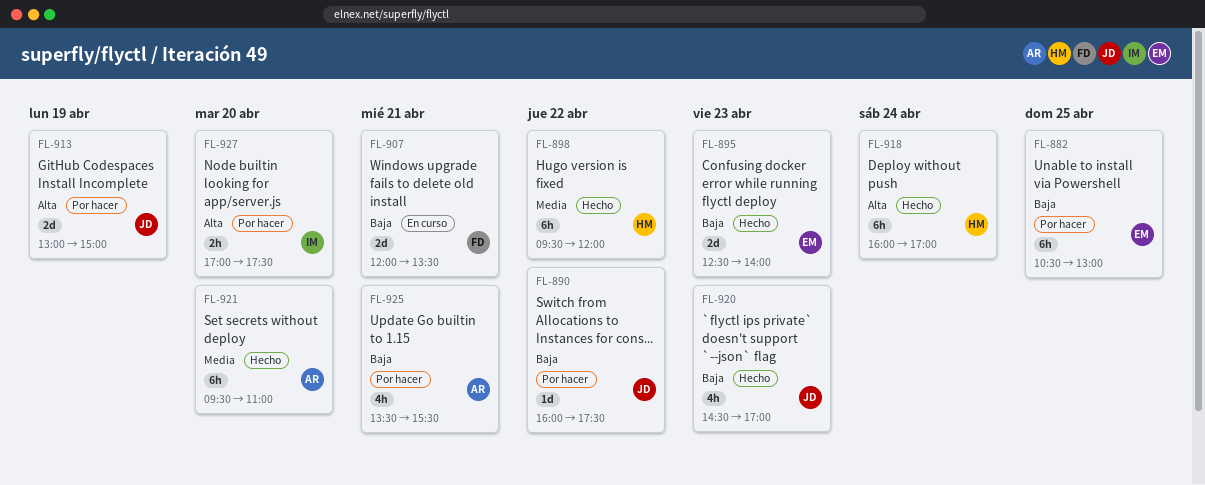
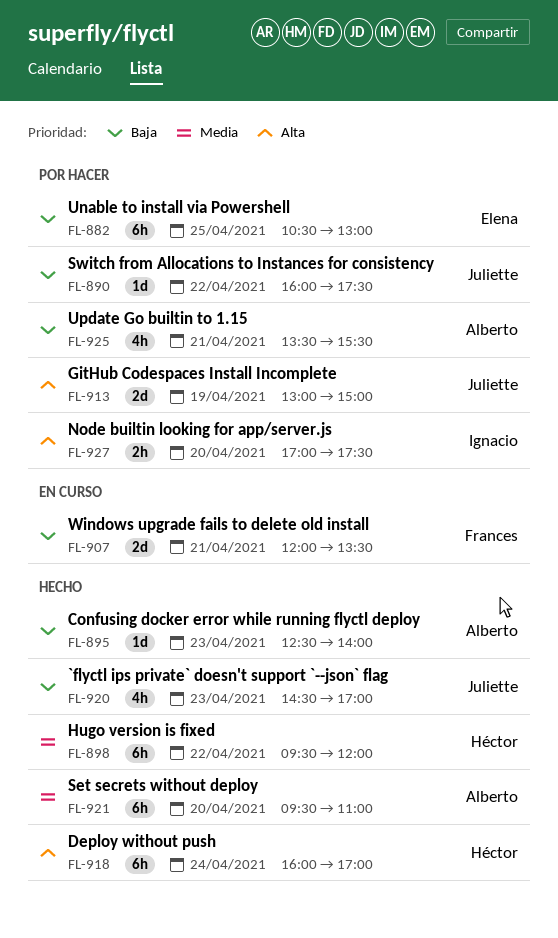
FL-895, owner: Elena -> Alberto
FL-895, estimate: 2d -> 1d

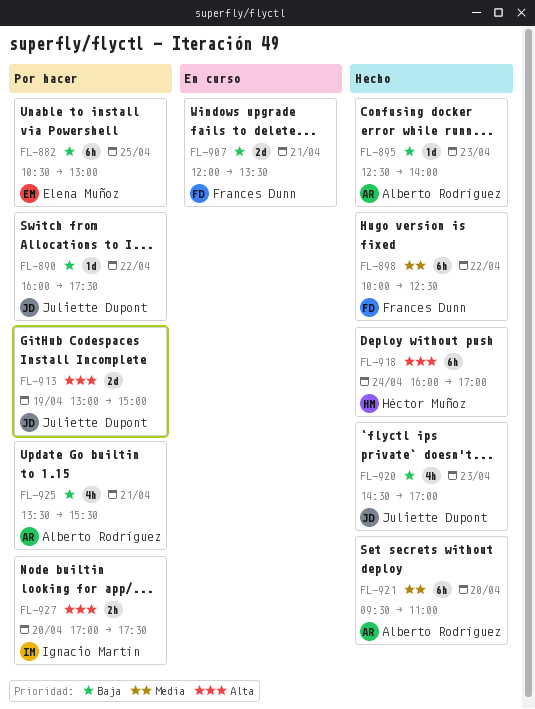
FL-898, owner: Héctor Muñoz -> Frances Dunn
FL-898, begins: 09:30 -> 10:00
FL-898, ends: 12:00 -> 12:30

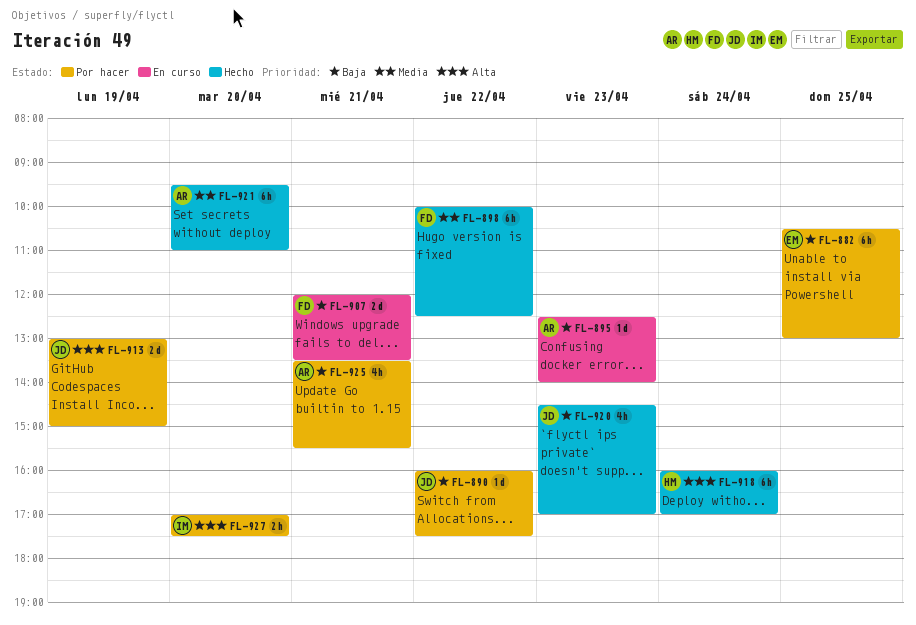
FL-895, status: Hecho -> En curso

